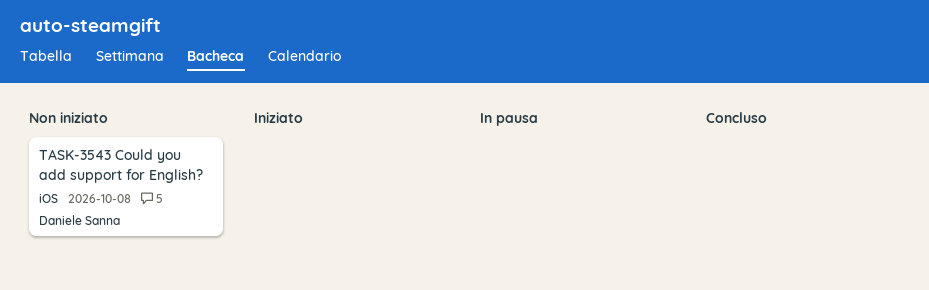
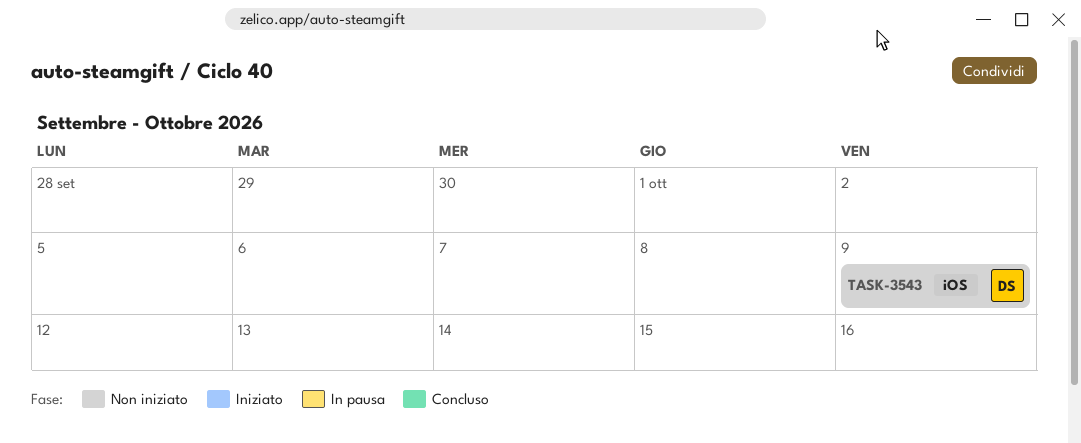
TASK-3543, due: Oct 8 -> Oct 9

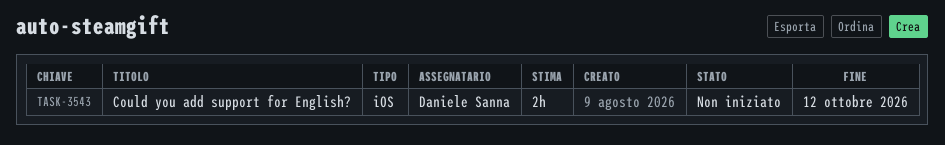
TASK-3543, due: Oct 9 -> Oct 12

